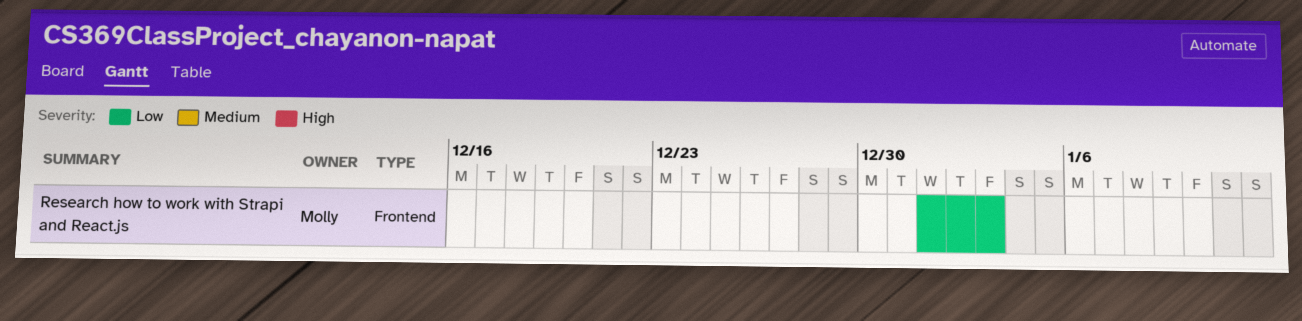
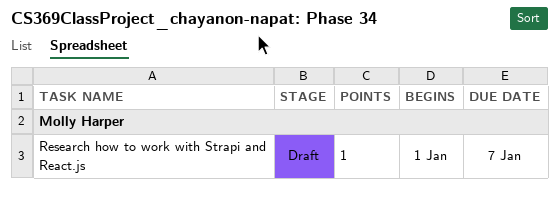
Research how to work with Strapi and React.js, due: Jan 3 -> Jan 7

